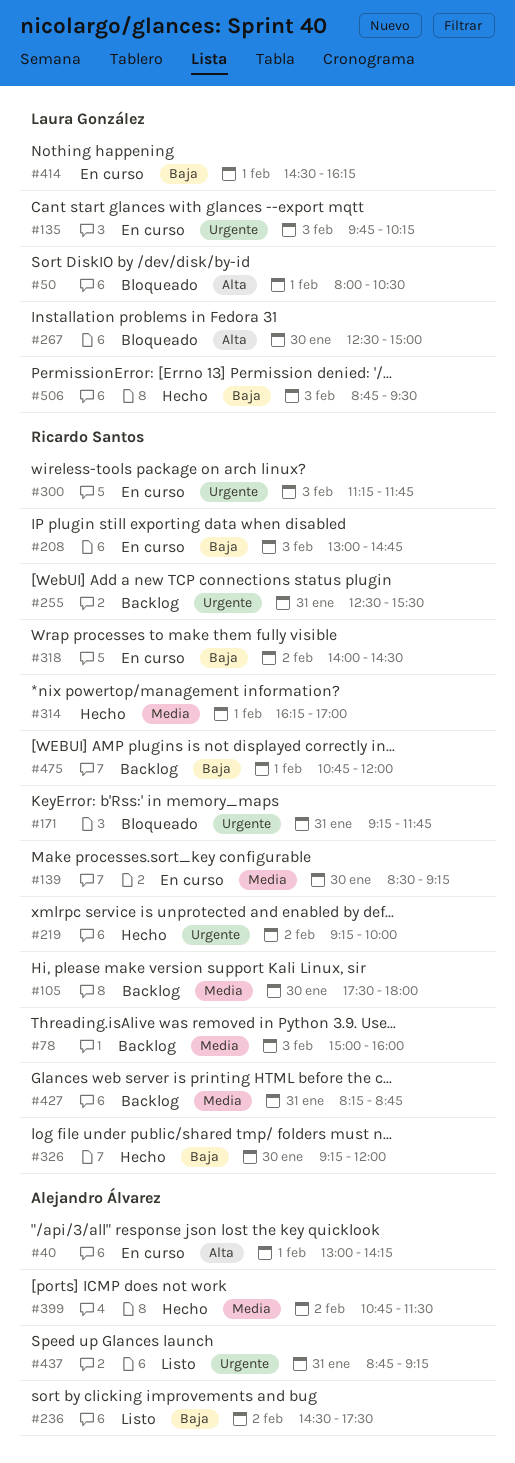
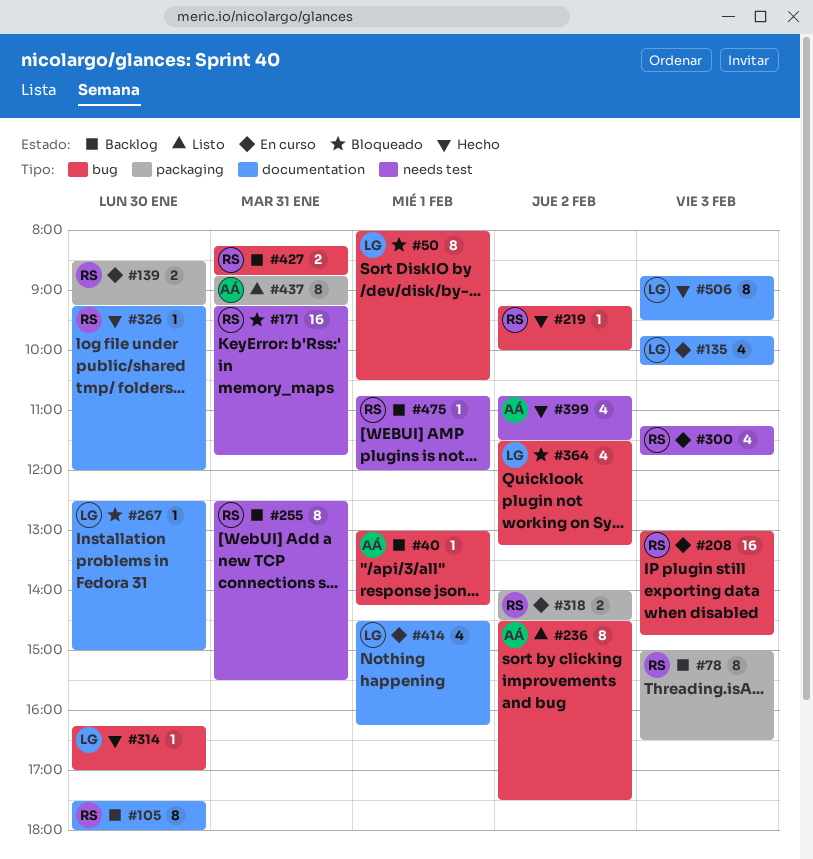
#40, status: En curso -> Backlog
#78, ends: 16:00 -> 16:30
#314, owner: Ricardo Santos -> Laura González
#314, day: Feb 1 -> Jan 30
#364: none -> present

